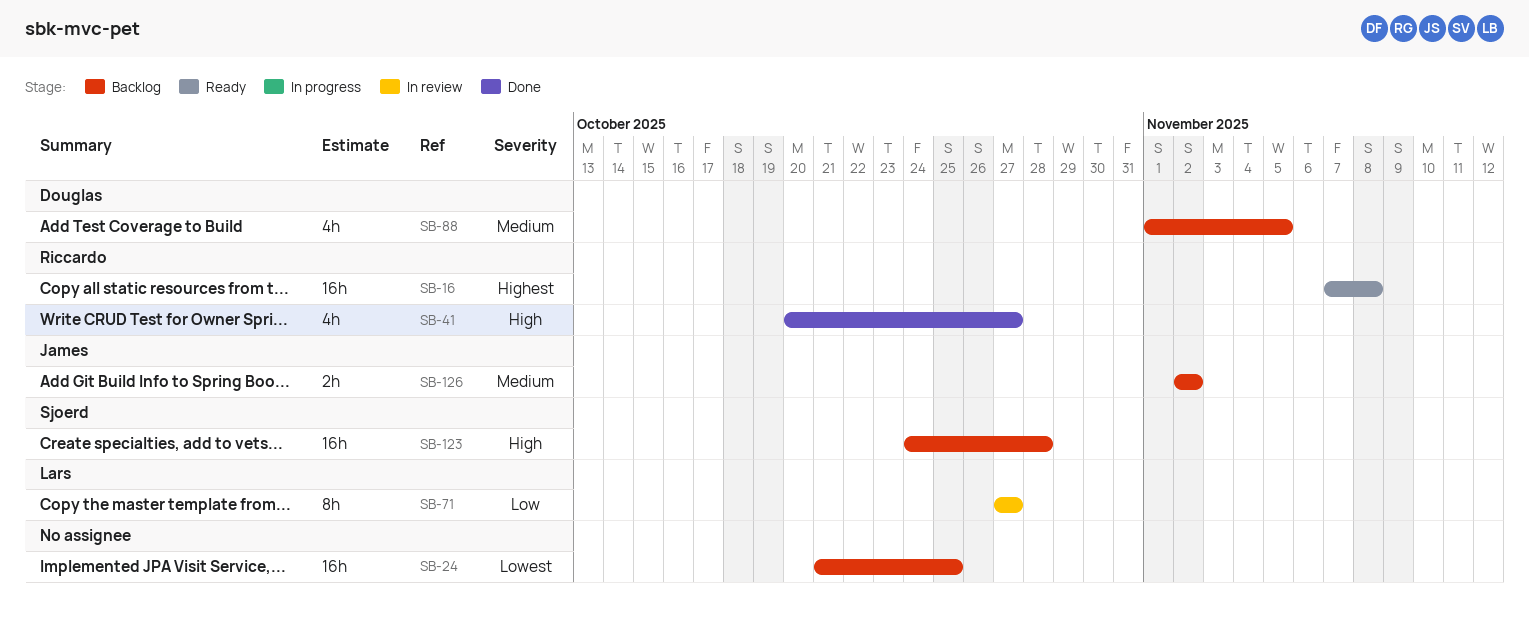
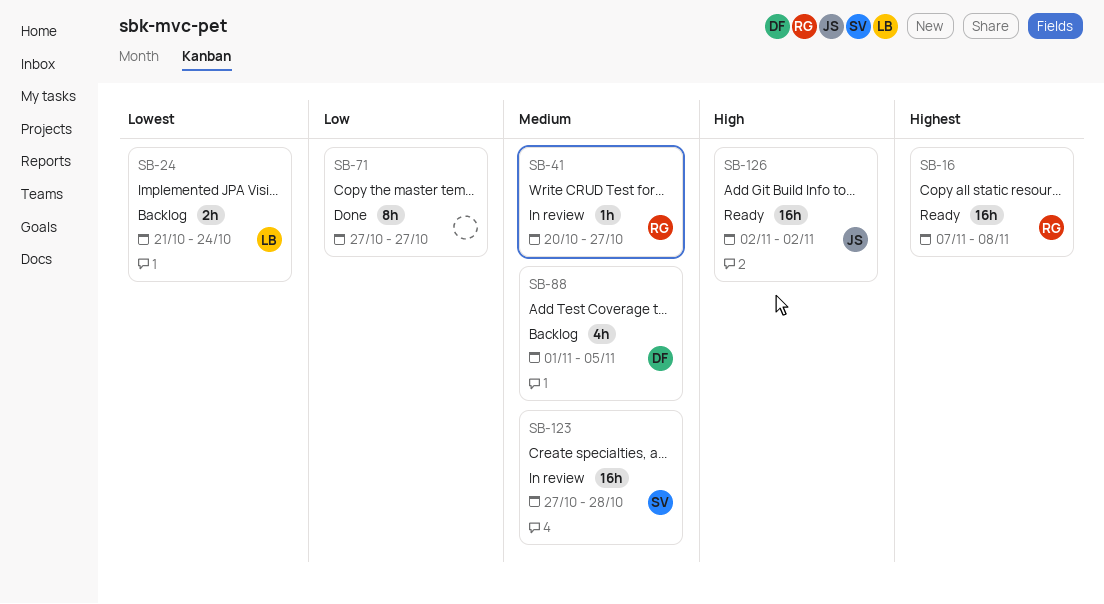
SB-24, owner: none -> Lars
SB-24, estimate: 16h -> 2h
SB-24, due: Oct 25 -> Oct 24
SB-41, status: Done -> In review
SB-41, priority: High -> Medium
SB-41, estimate: 4h -> 1h
SB-71, status: In review -> Done
SB-71, owner: Lars -> none
SB-123, status: Backlog -> In review
SB-123, priority: High -> Medium
SB-123, start: Oct 24 -> Oct 27
SB-126, status: Backlog -> Ready
SB-126, priority: Medium -> High
SB-126, estimate: 2h -> 16h

